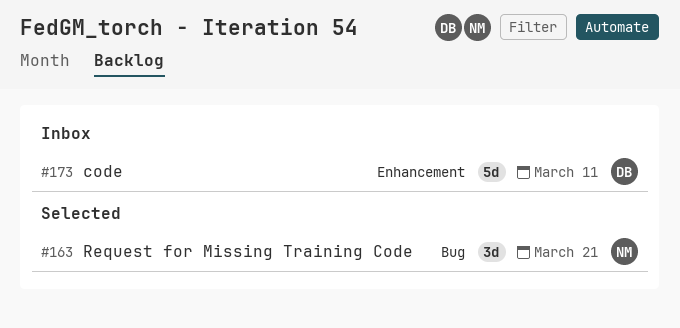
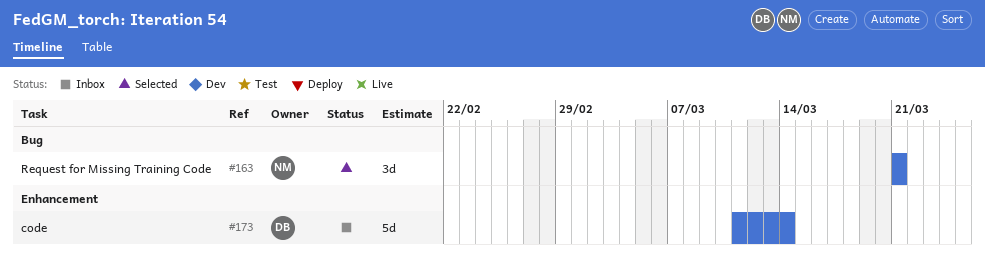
#173, due: Mar 11 -> Mar 14

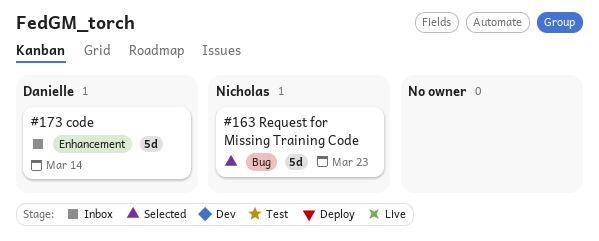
#163, estimate: 3d -> 5d
#163, due: Mar 21 -> Mar 23

